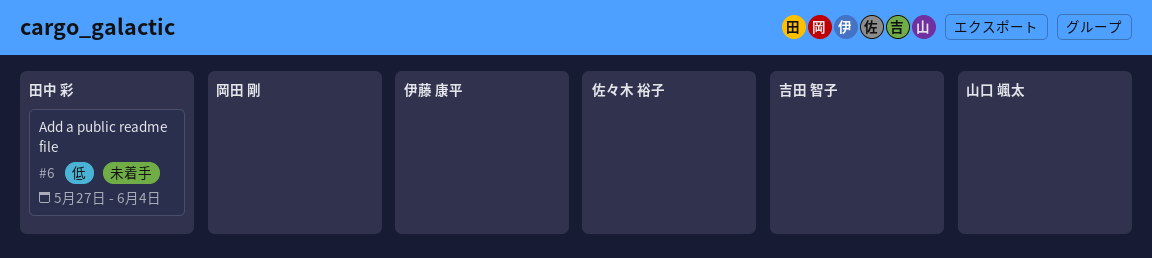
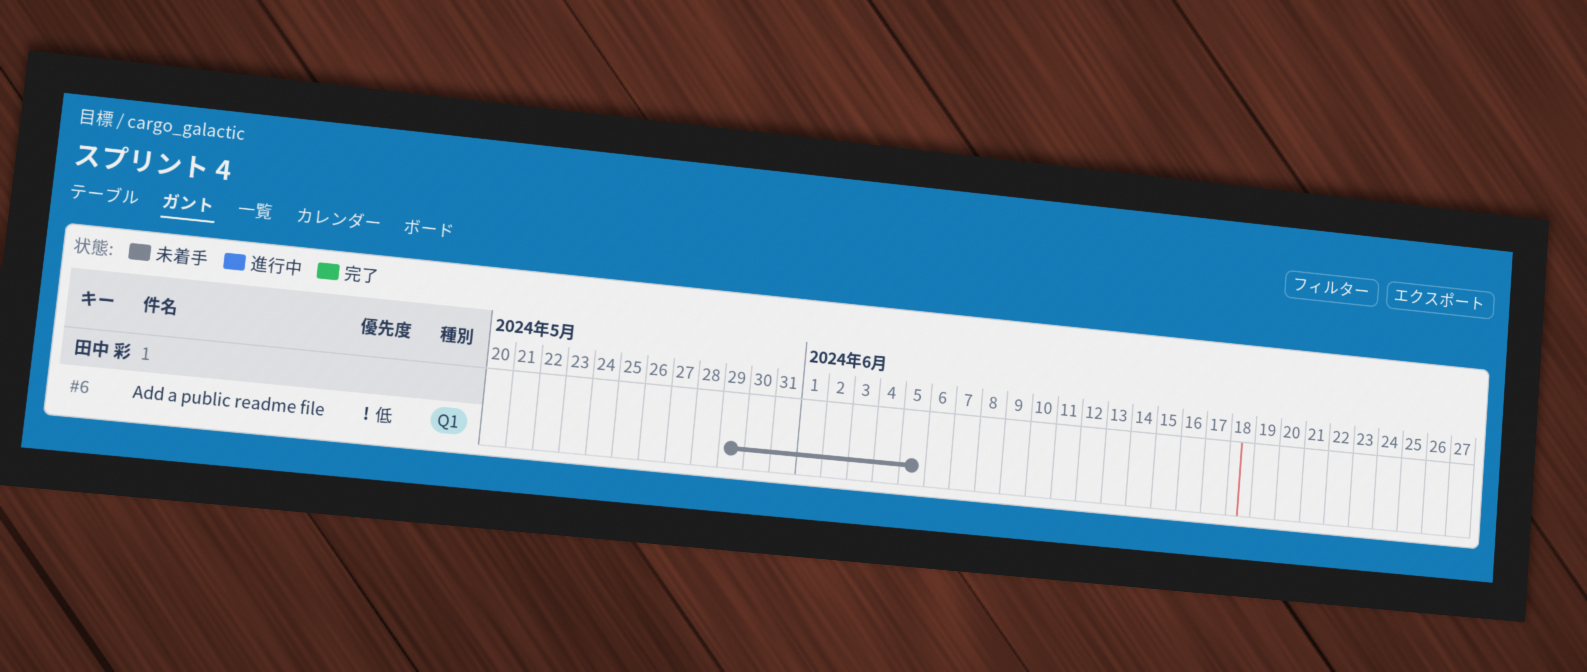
#6, start: May 27 -> May 29
#6, due: Jun 4 -> Jun 5

